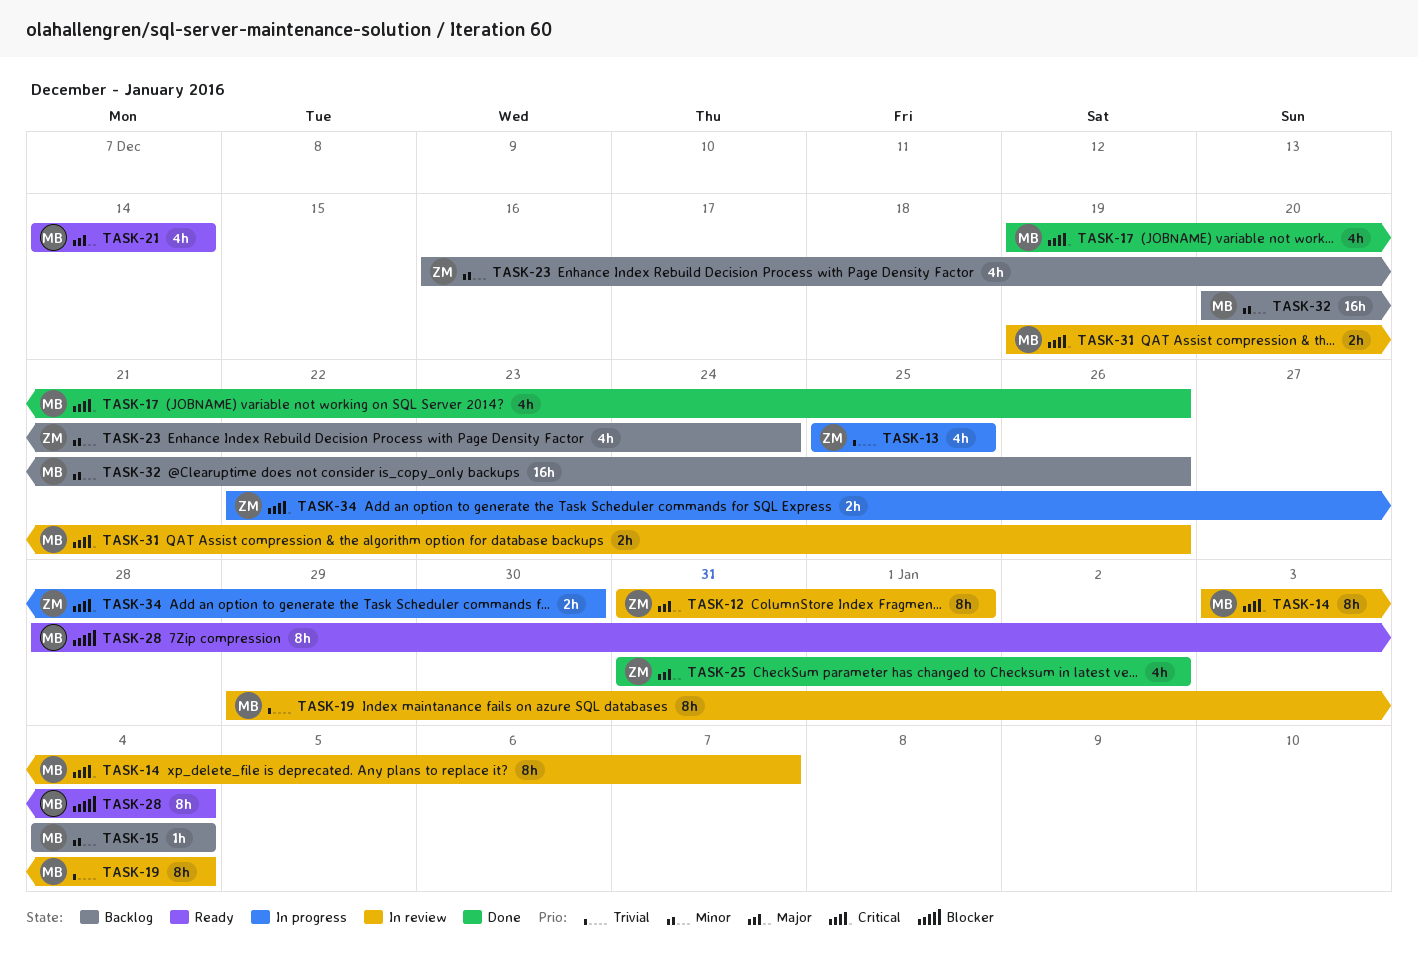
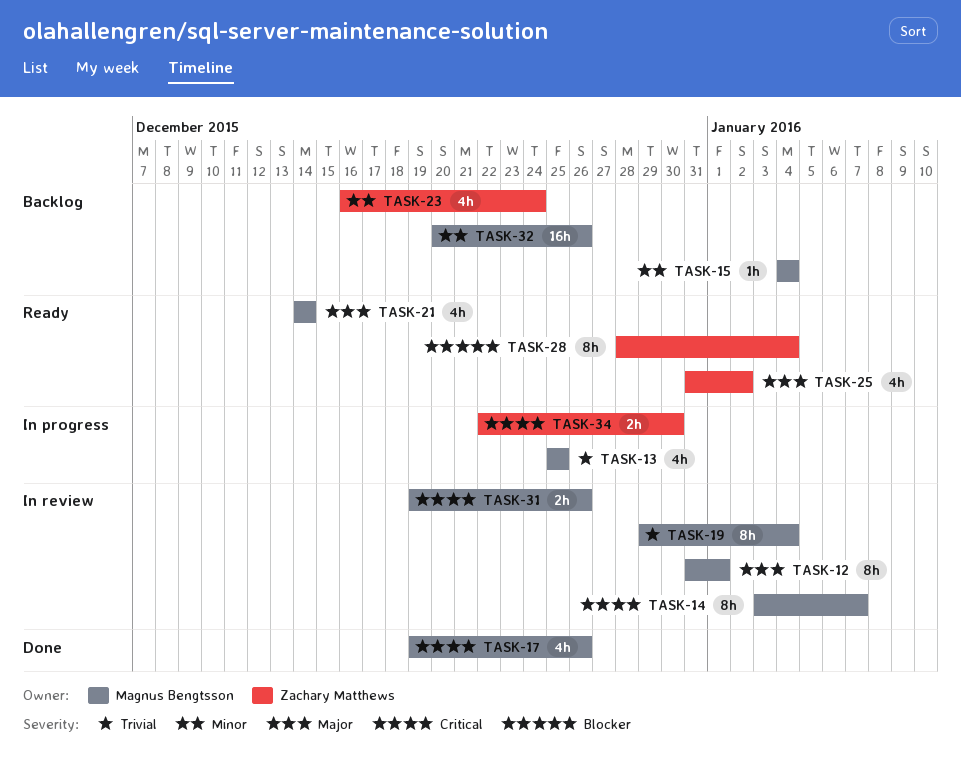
TASK-12, owner: Zachary Matthews -> Magnus Bengtsson
TASK-13, owner: Zachary Matthews -> Magnus Bengtsson
TASK-25, status: Done -> Ready
TASK-28, owner: Magnus Bengtsson -> Zachary Matthews

